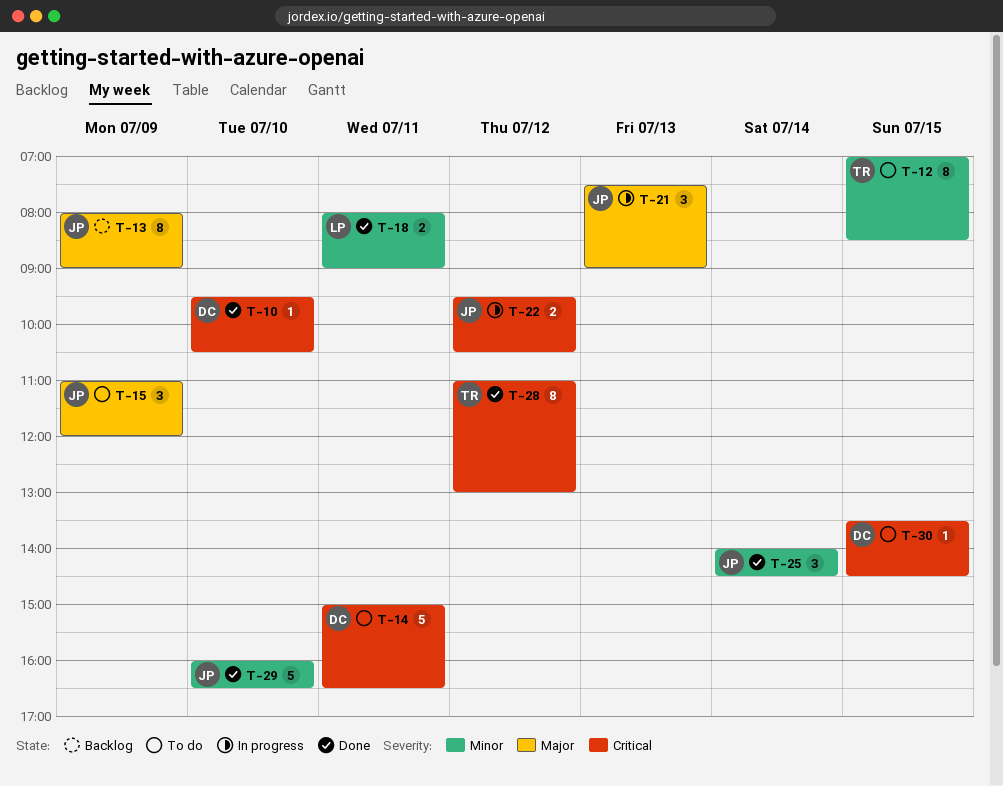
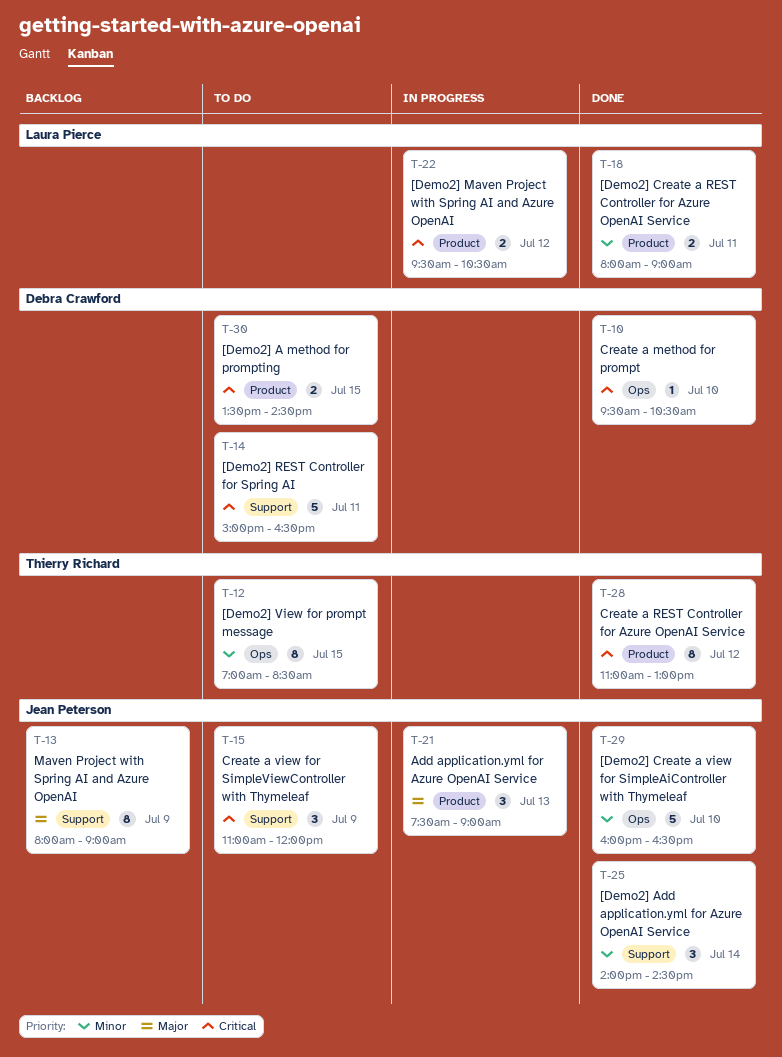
T-15, priority: Major -> Critical
T-22, owner: Jean Peterson -> Laura Pierce
T-30, estimate: 1 -> 2

